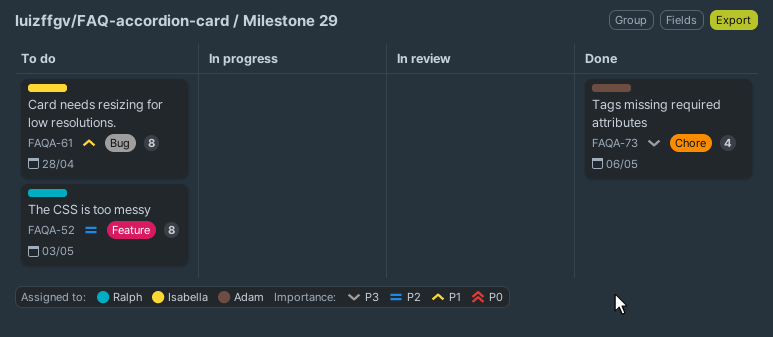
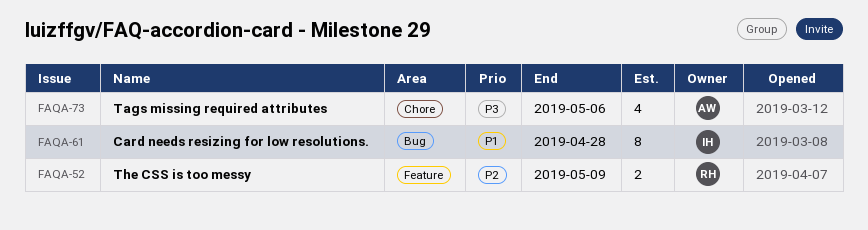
FAQA-52, estimate: 8 -> 2
FAQA-52, due: May 3 -> May 9

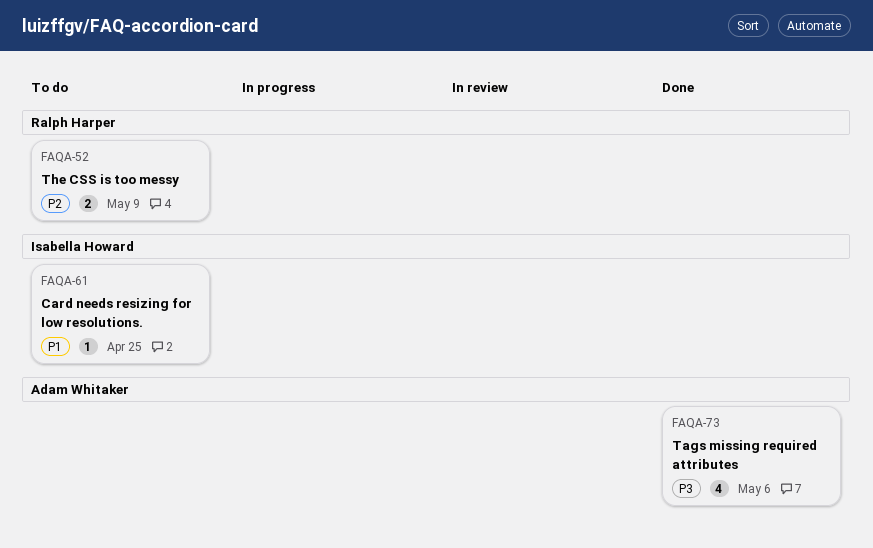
FAQA-61, estimate: 8 -> 1
FAQA-61, due: Apr 28 -> Apr 25

